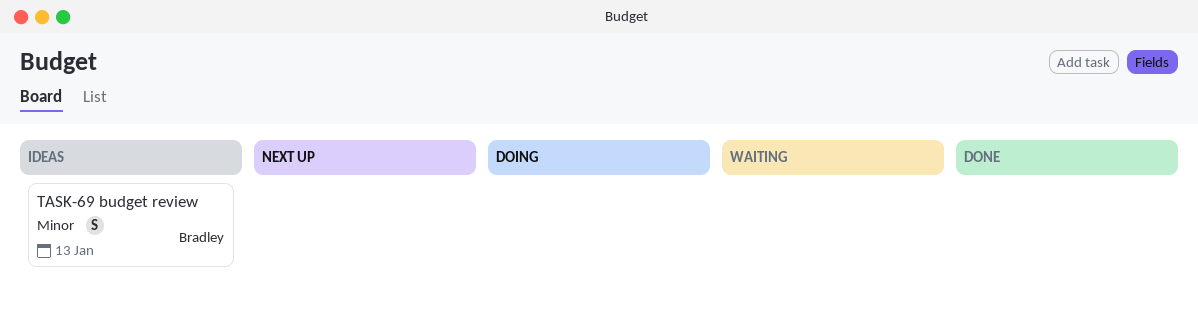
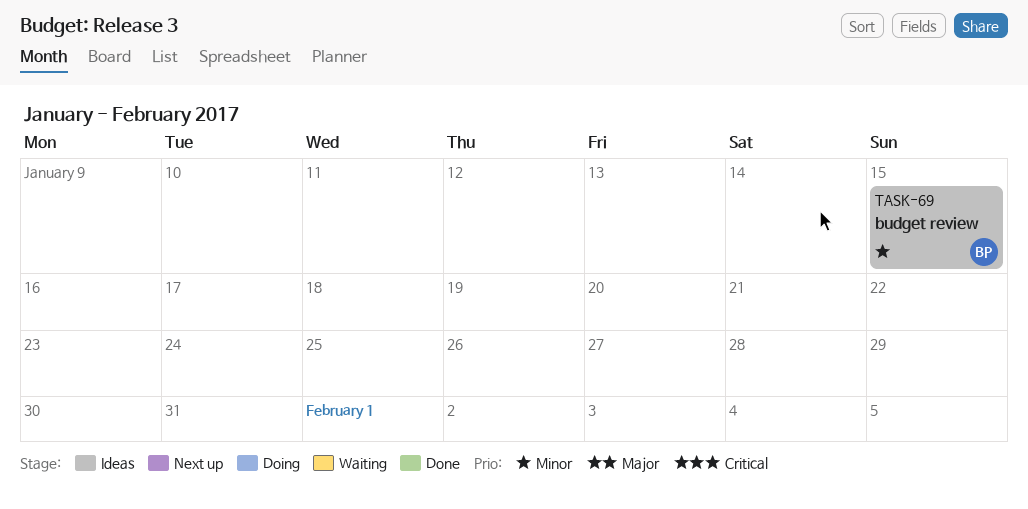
TASK-69, due: Jan 13 -> Jan 15

